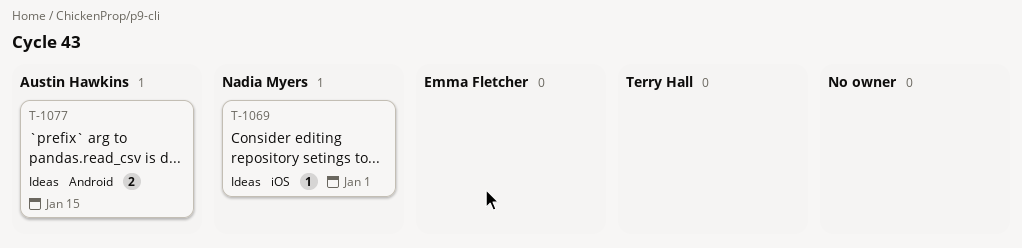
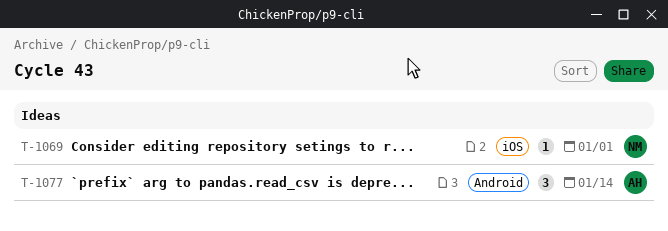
T-1077, estimate: 2 -> 3
T-1077, due: Jan 15 -> Jan 14

